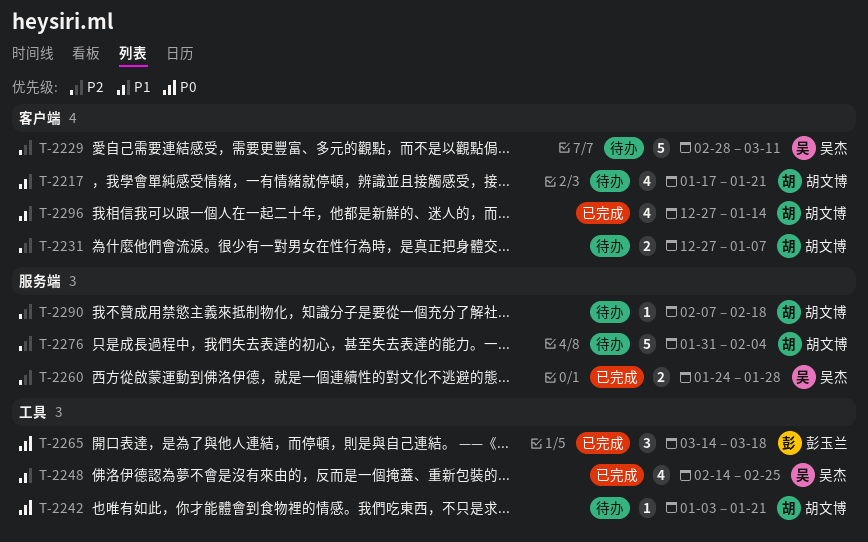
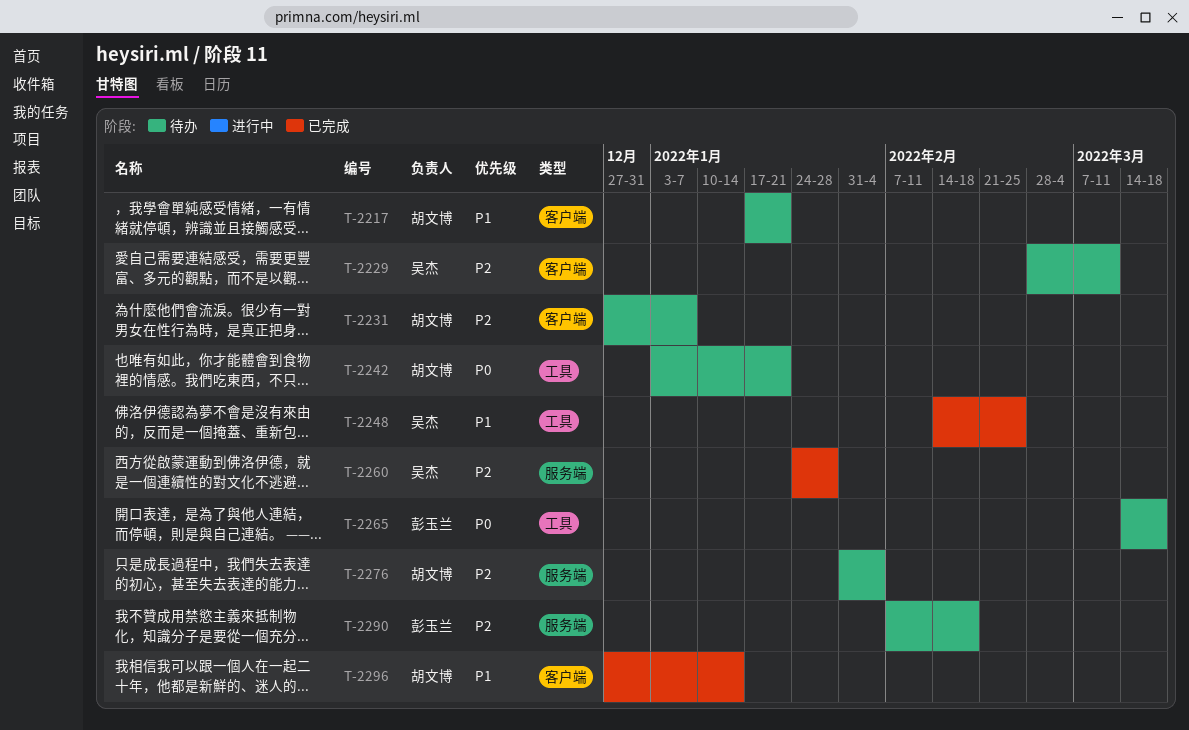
T-2265, status: 已完成 -> 待办
T-2290, owner: 胡文博 -> 彭玉兰

